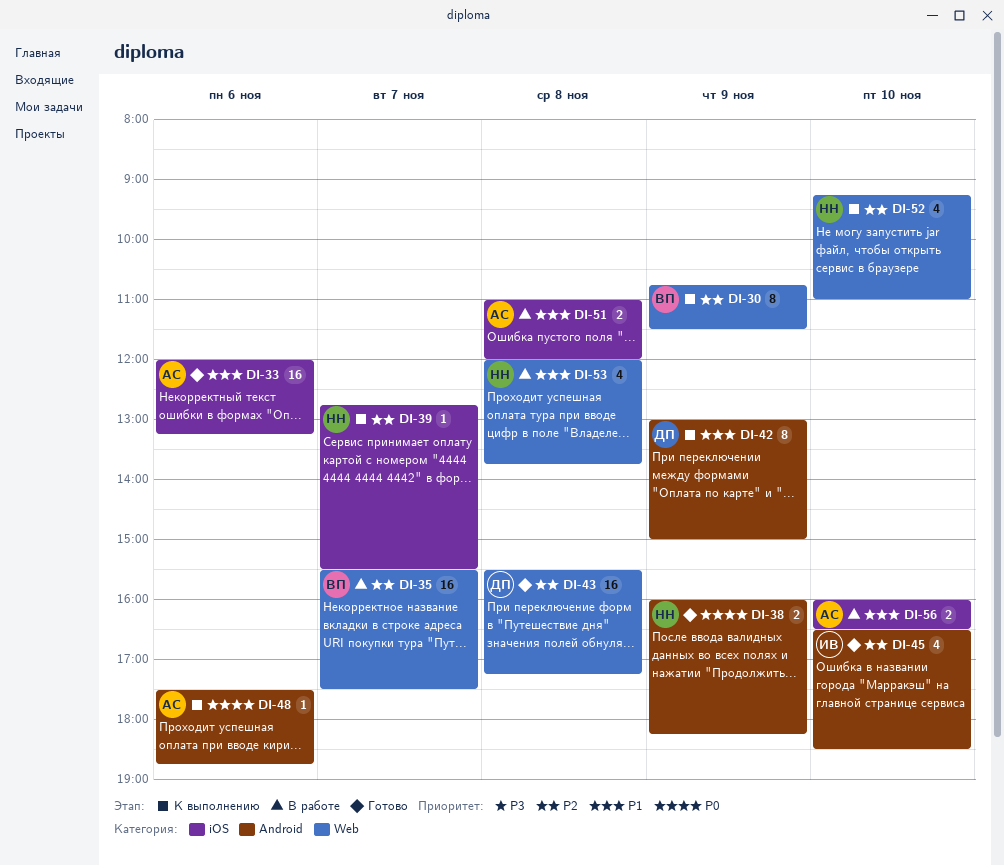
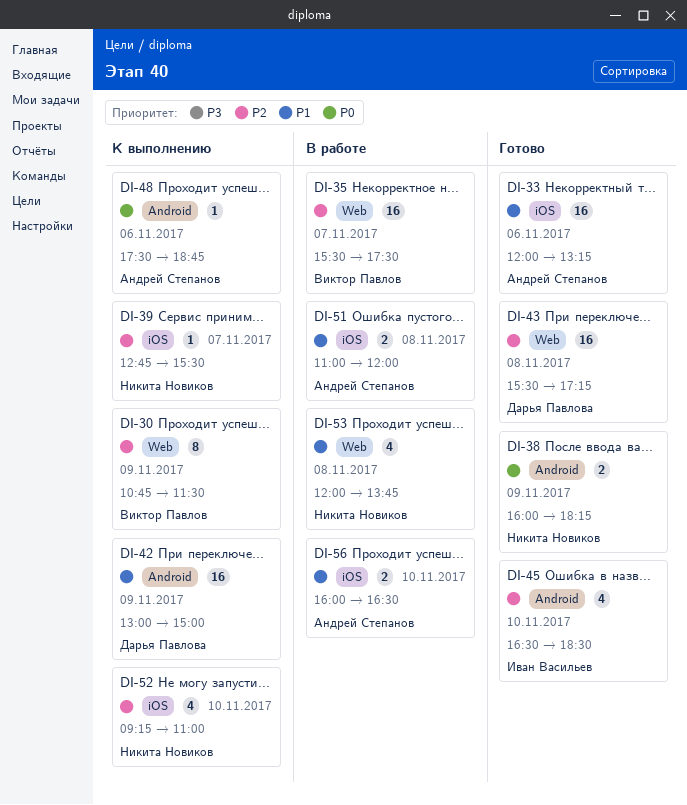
DI-42, estimate: 8 -> 16
DI-52, label: Web -> iOS

